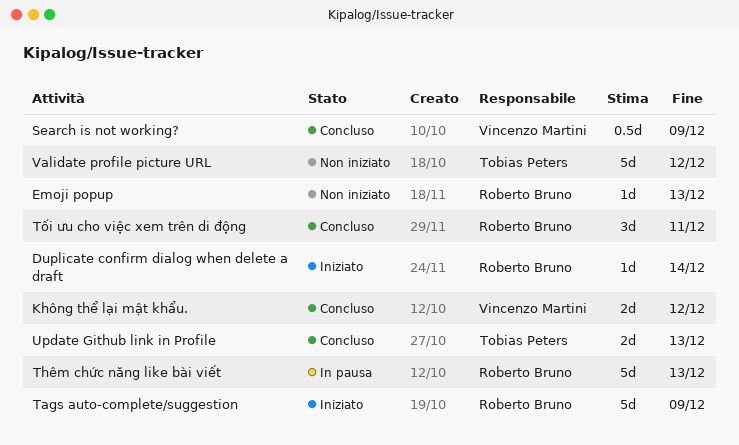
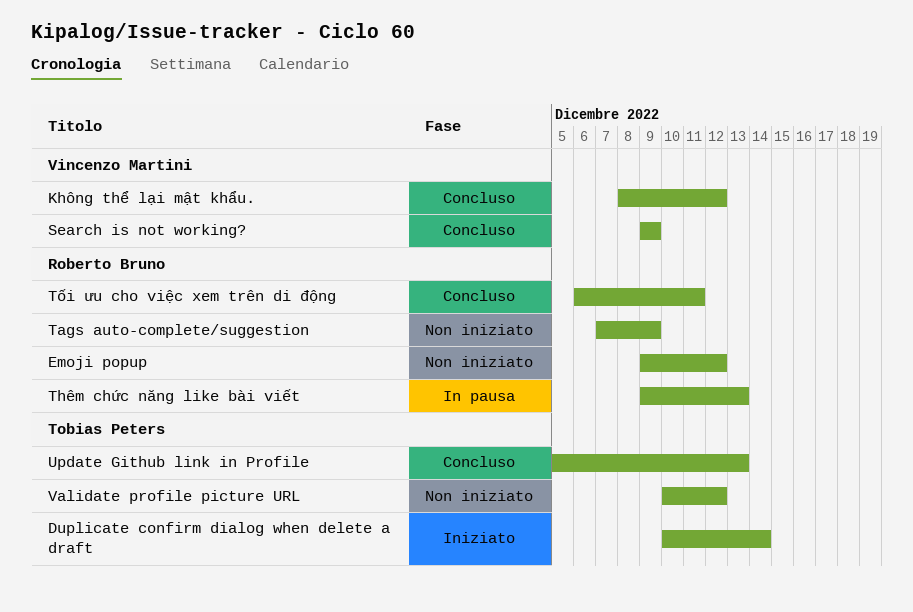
Duplicate confirm dialog when delete a draft, owner: Roberto Bruno -> Tobias Peters
Emoji popup, due: Dec 13 -> Dec 12
Tags auto-complete/suggestion, status: Iniziato -> Non iniziato

